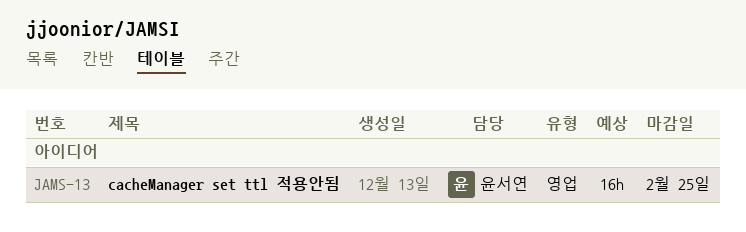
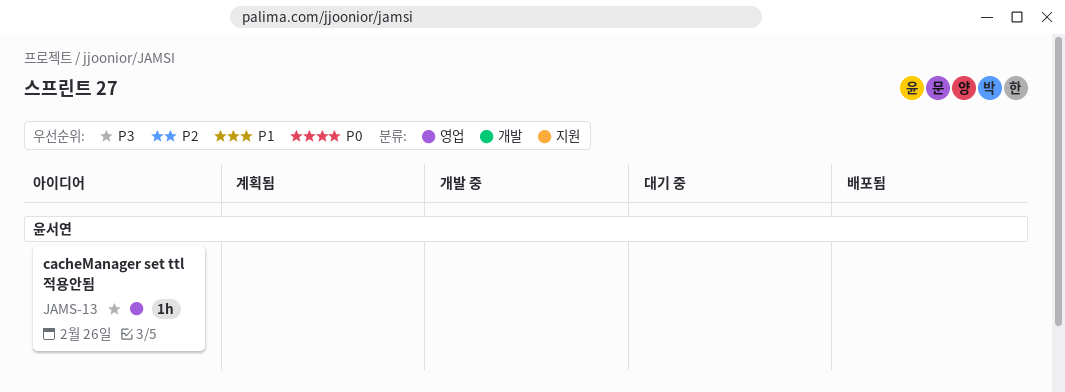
JAMS-13, estimate: 16h -> 1h
JAMS-13, due: Feb 25 -> Feb 26

